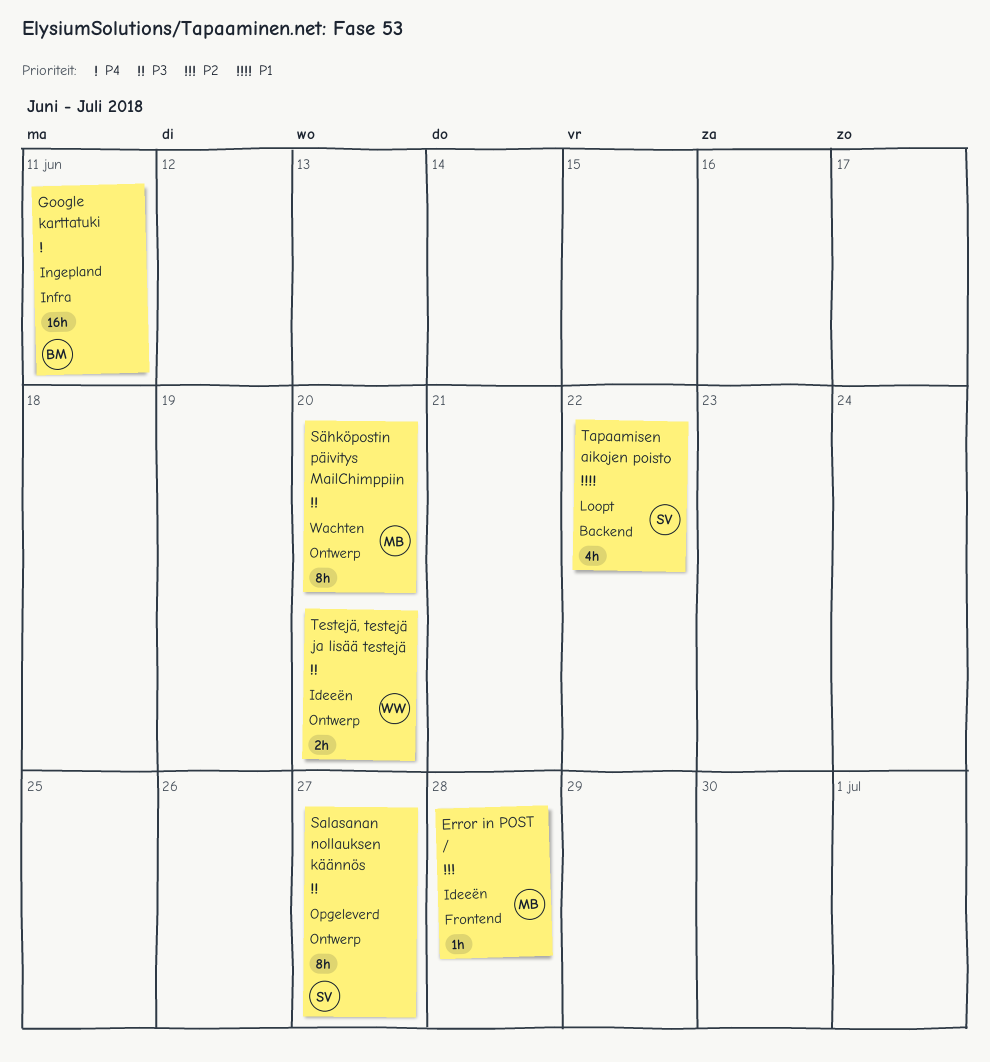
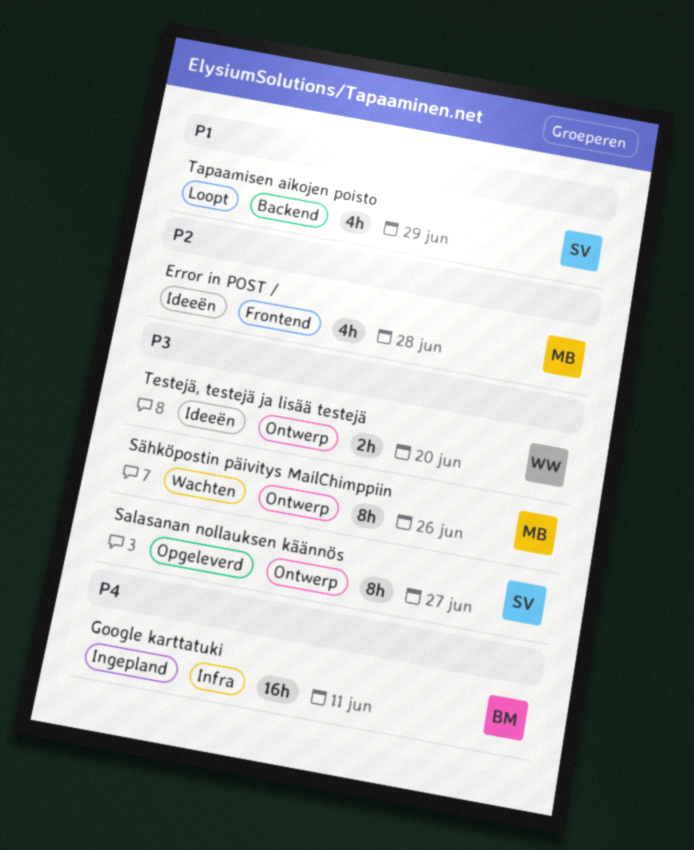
Error in POST /, estimate: 1h -> 4h
Sähköpostin päivitys MailChimppiin, due: Jun 20 -> Jun 26
Tapaamisen aikojen poisto, due: Jun 22 -> Jun 29

